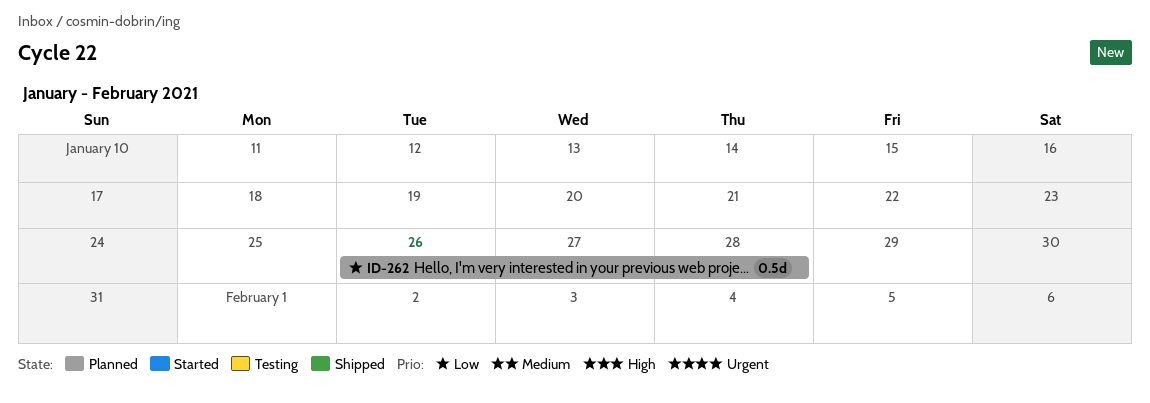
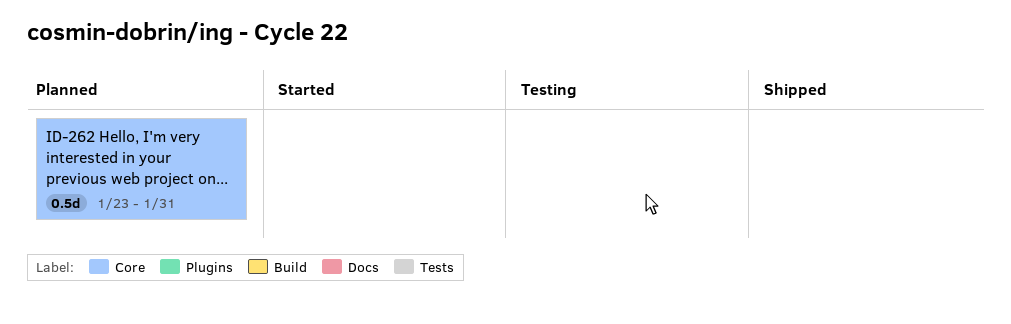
ID-262, start: Jan 26 -> Jan 23
ID-262, due: Jan 28 -> Jan 31

